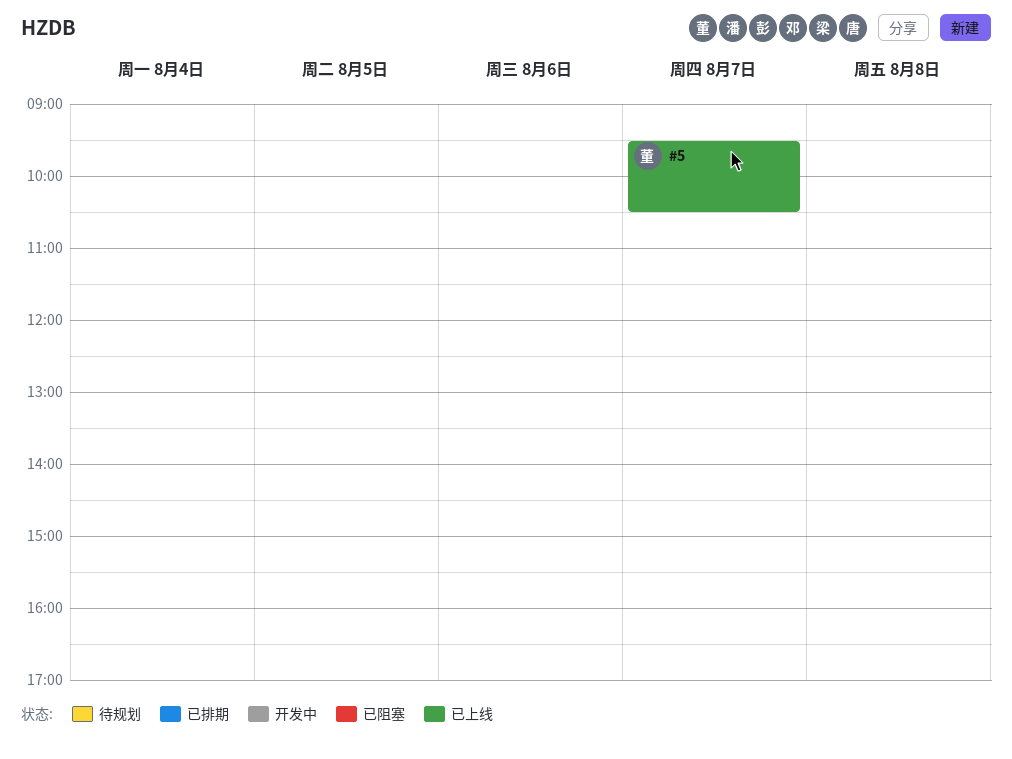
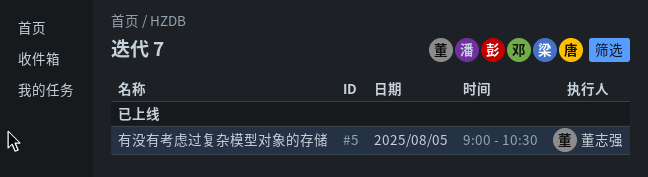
#5, day: Aug 7 -> Aug 5
#5, begins: 09:30 -> 09:00

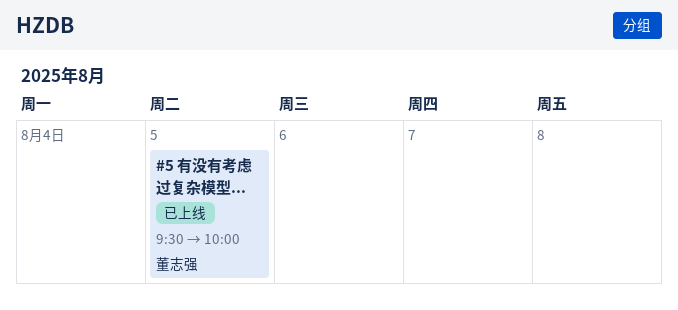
#5, begins: 09:00 -> 09:30
#5, ends: 10:30 -> 10:00

